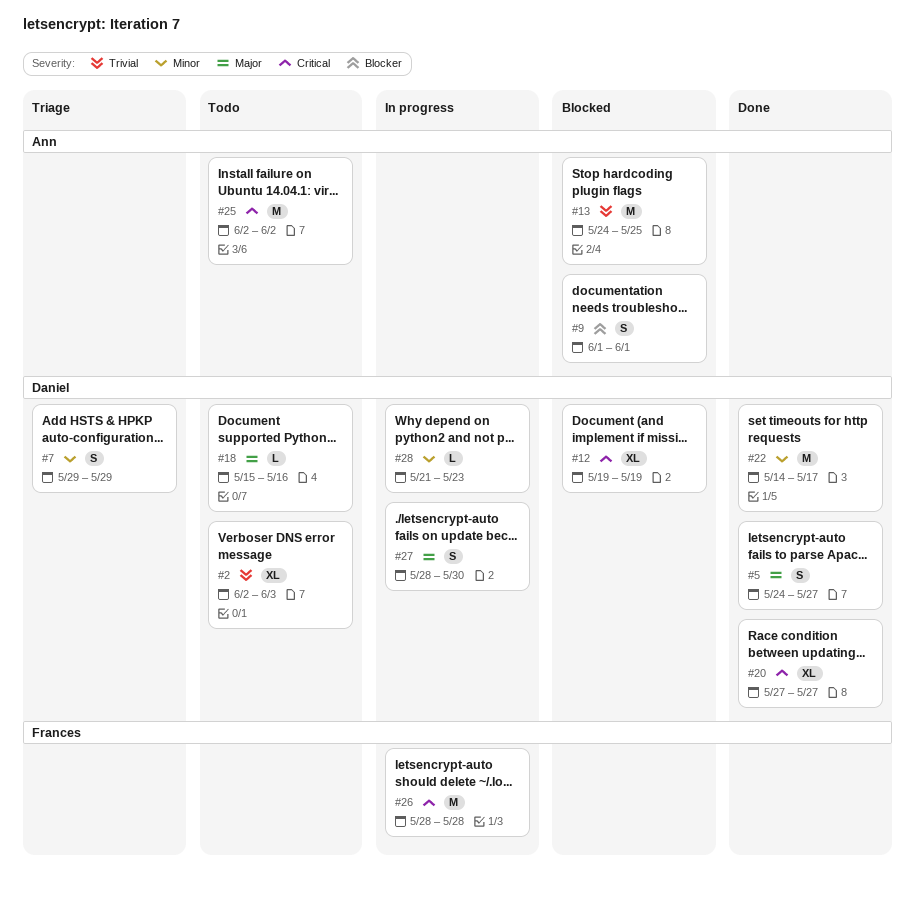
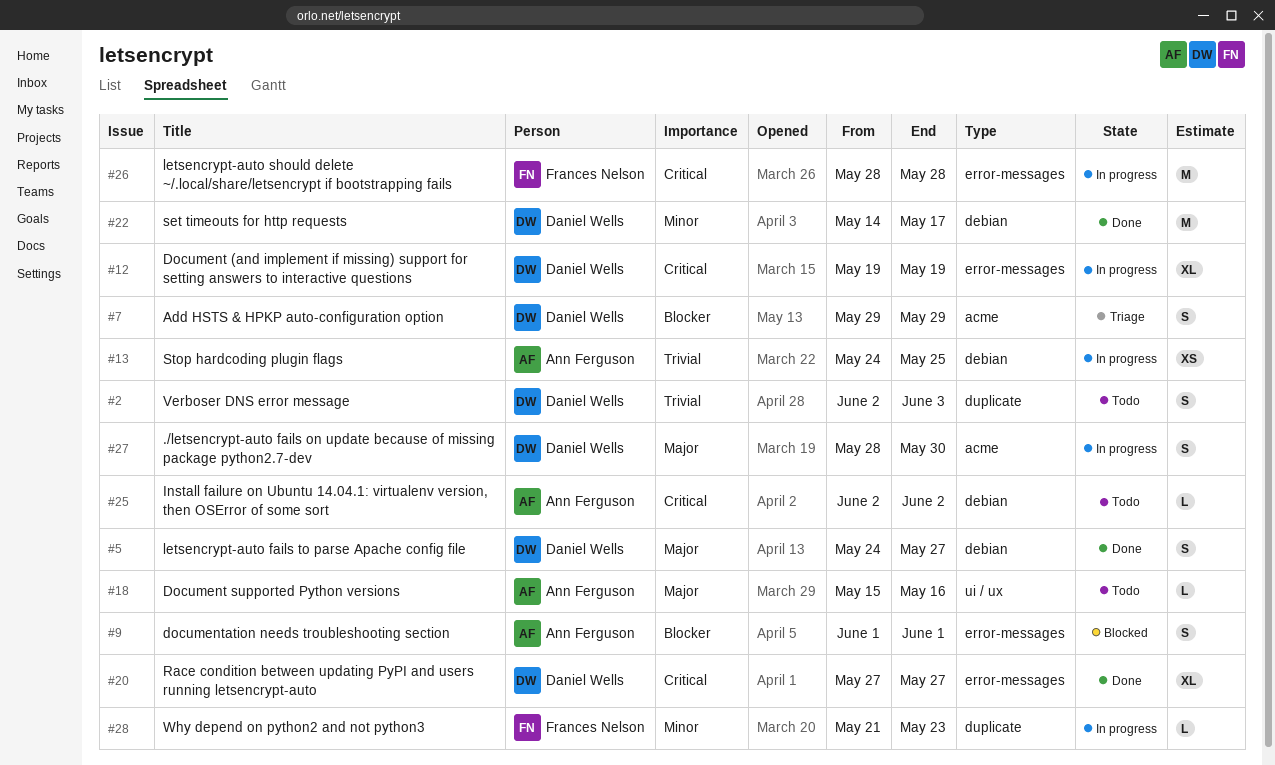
#2, estimate: XL -> S
#7, priority: Minor -> Blocker
#12, status: Blocked -> In progress
#13, status: Blocked -> In progress
#13, estimate: M -> XS
#18, owner: Daniel Wells -> Ann Ferguson
#25, estimate: M -> L
#28, owner: Daniel Wells -> Frances Nelson

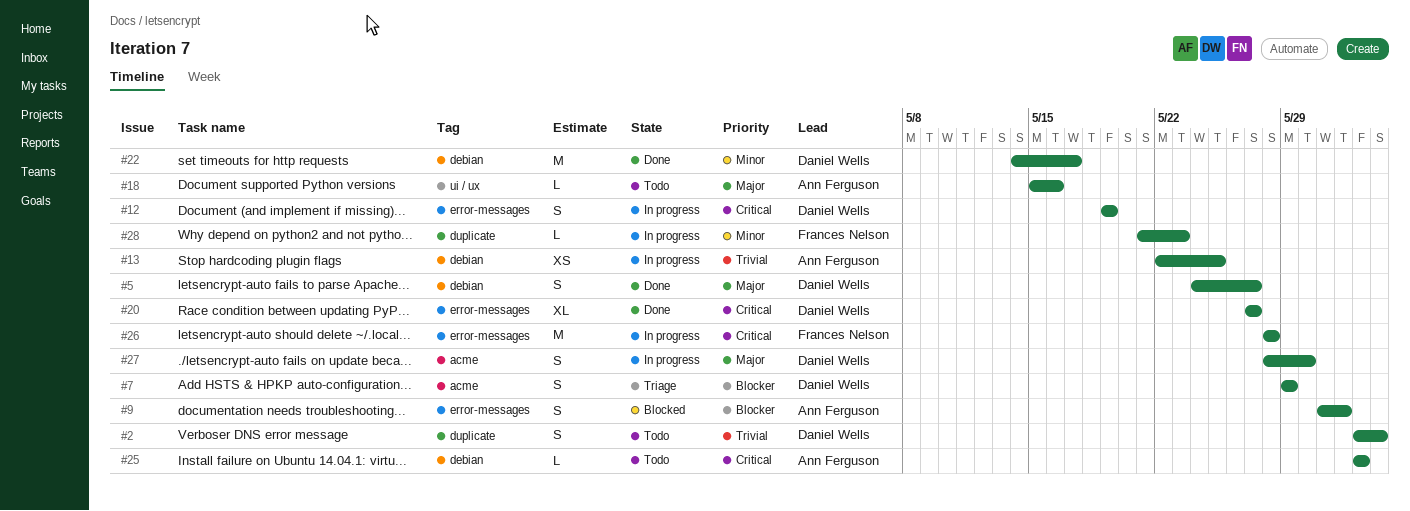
#9, start: Jun 1 -> May 31
#12, estimate: XL -> S
#13, start: May 24 -> May 22

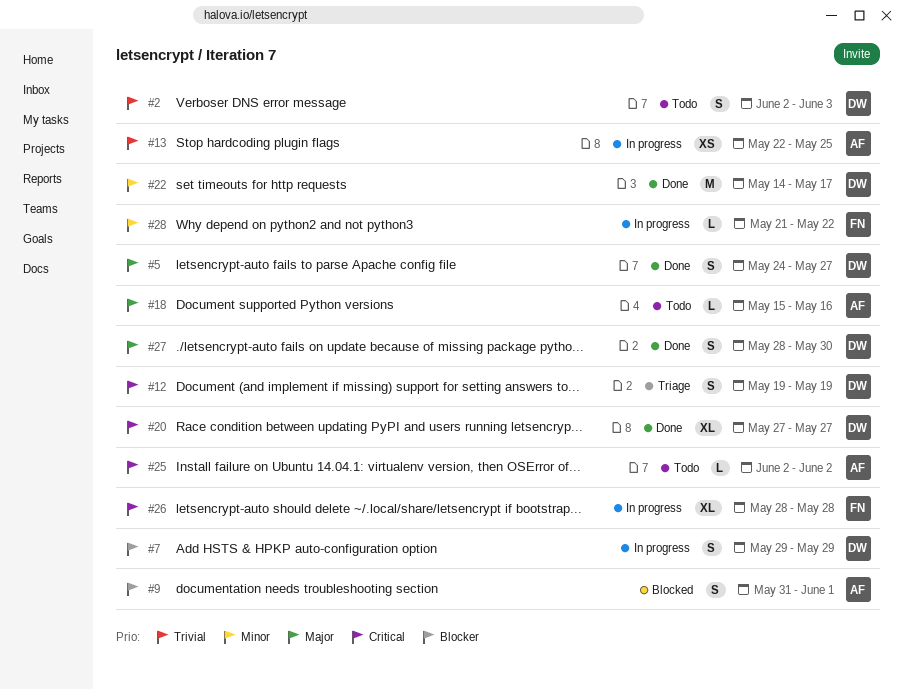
#7, status: Triage -> In progress
#12, status: In progress -> Triage
#26, estimate: M -> XL
#27, status: In progress -> Done
#28, due: May 23 -> May 22

